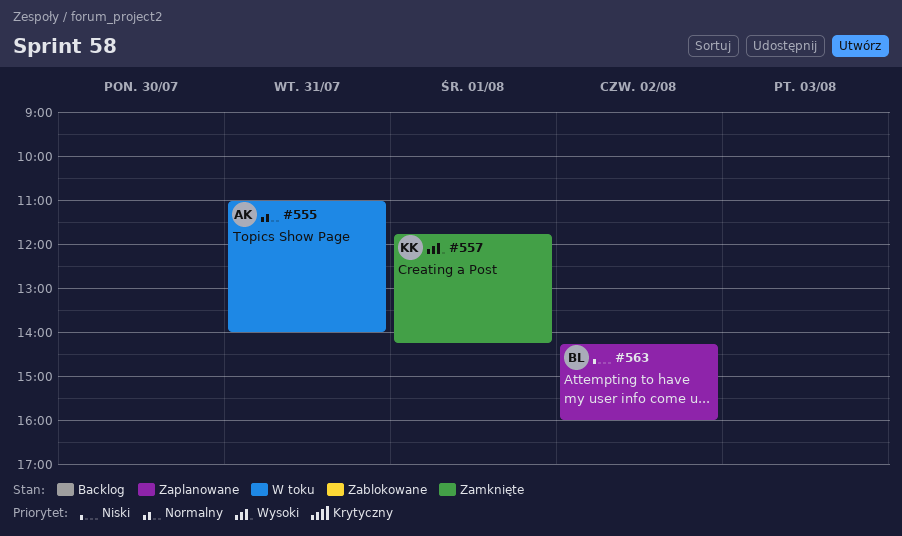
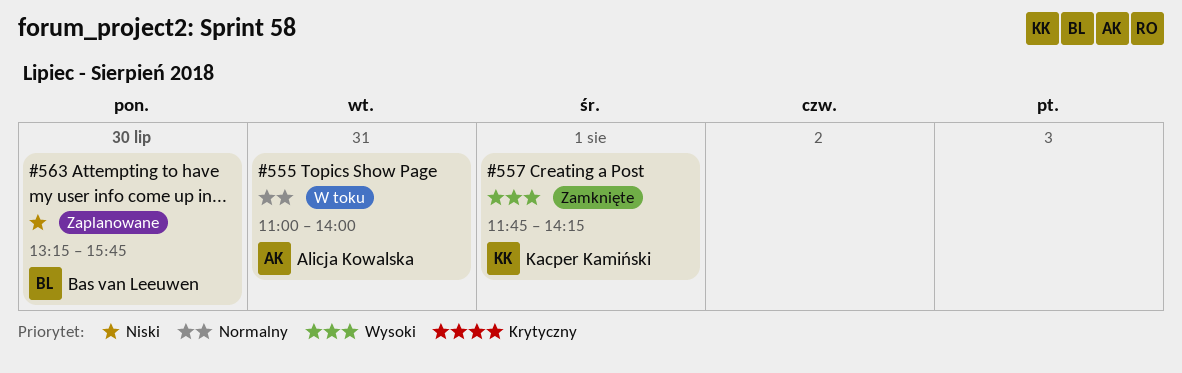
#563, day: Aug 2 -> Jul 30
#563, begins: 14:15 -> 13:15
#563, ends: 16:00 -> 15:45

